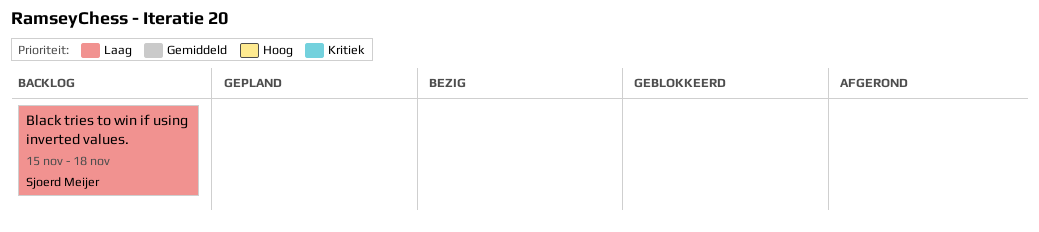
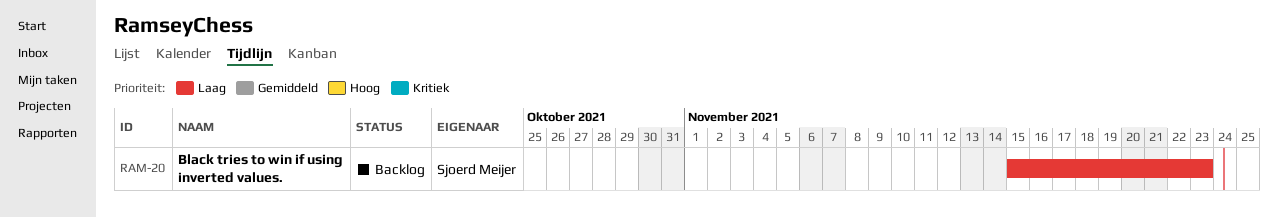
Black tries to win if using inverted values., due: Nov 18 -> Nov 23

